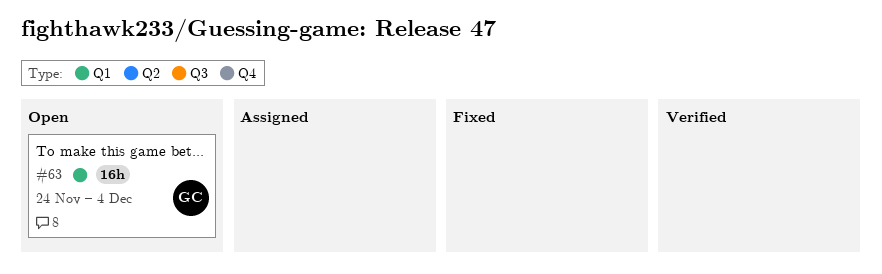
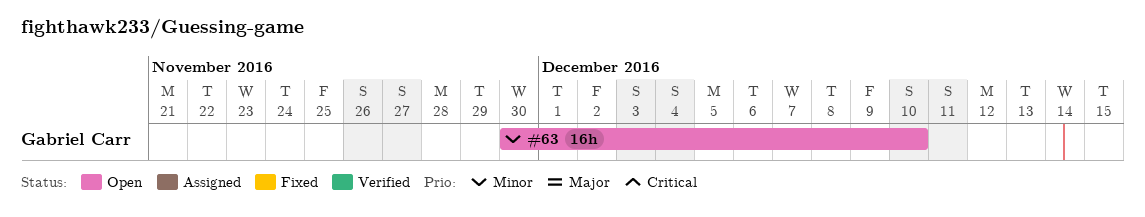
#63, start: Nov 24 -> Nov 30
#63, due: Dec 4 -> Dec 10

